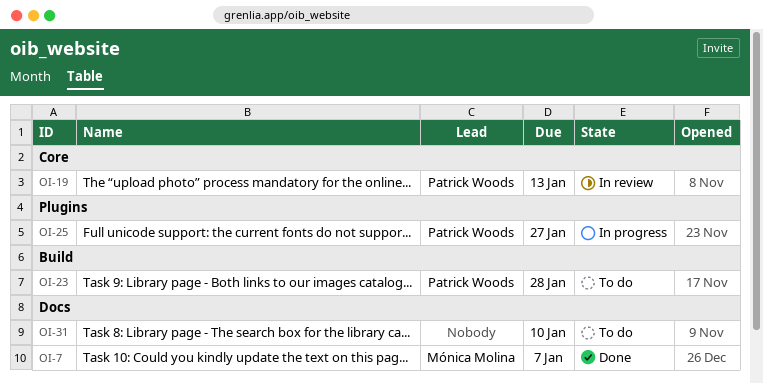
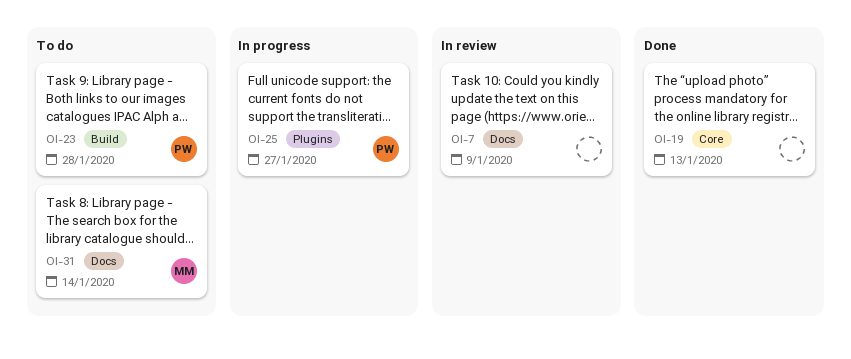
OI-7, status: Done -> In review
OI-7, owner: Mónica Molina -> none
OI-7, due: Jan 7 -> Jan 9
OI-19, status: In review -> Done
OI-19, owner: Patrick Woods -> none
OI-31, owner: none -> Mónica Molina
OI-31, due: Jan 10 -> Jan 14

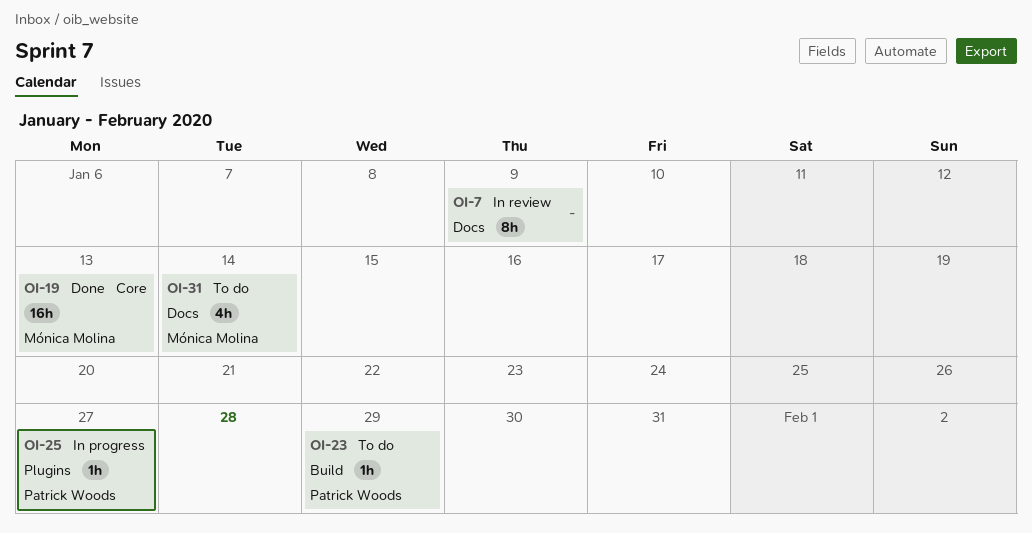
OI-19, owner: none -> Mónica Molina
OI-23, due: Jan 28 -> Jan 29

